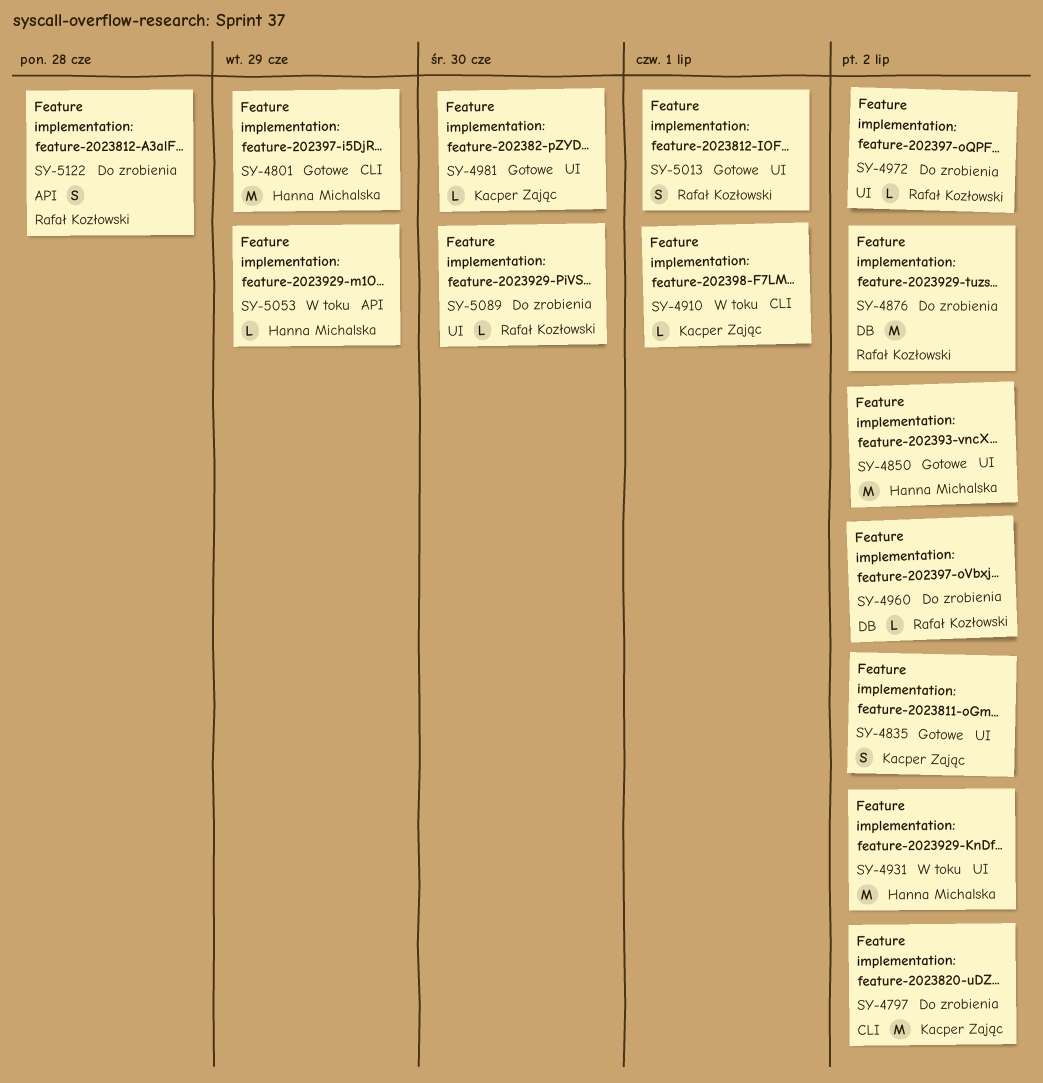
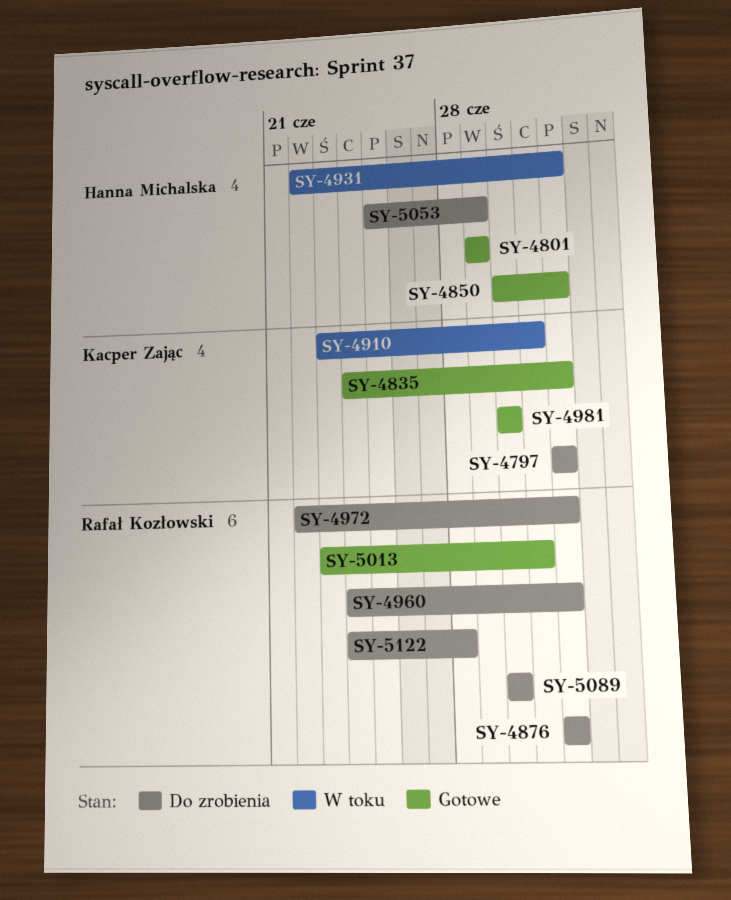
SY-5053, status: W toku -> Do zrobienia

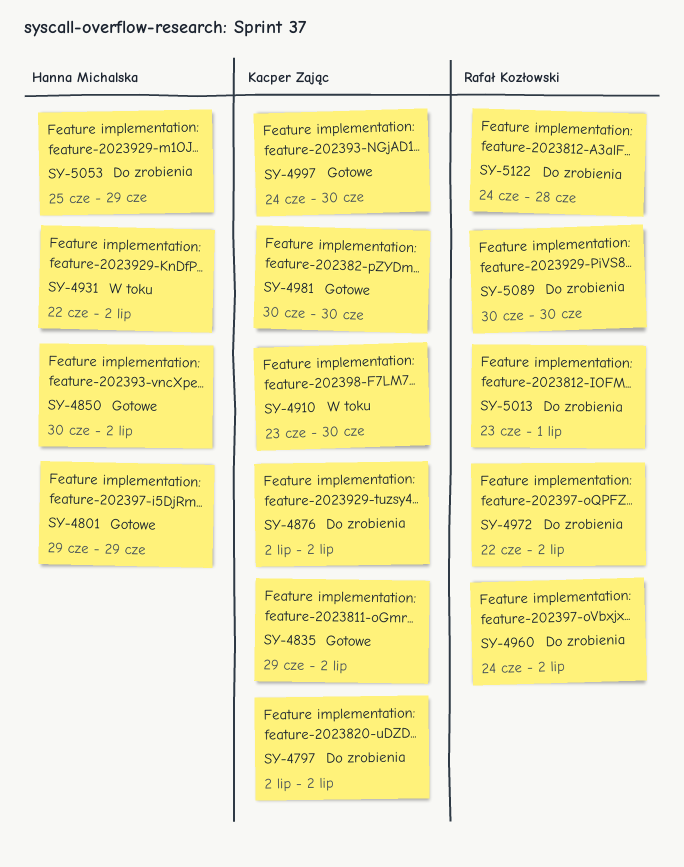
SY-4835, start: Jun 24 -> Jun 29
SY-4876, owner: Rafał Kozłowski -> Kacper Zając
SY-4910, due: Jul 1 -> Jun 30
SY-4997: none -> present
SY-5013, status: Gotowe -> Do zrobienia

